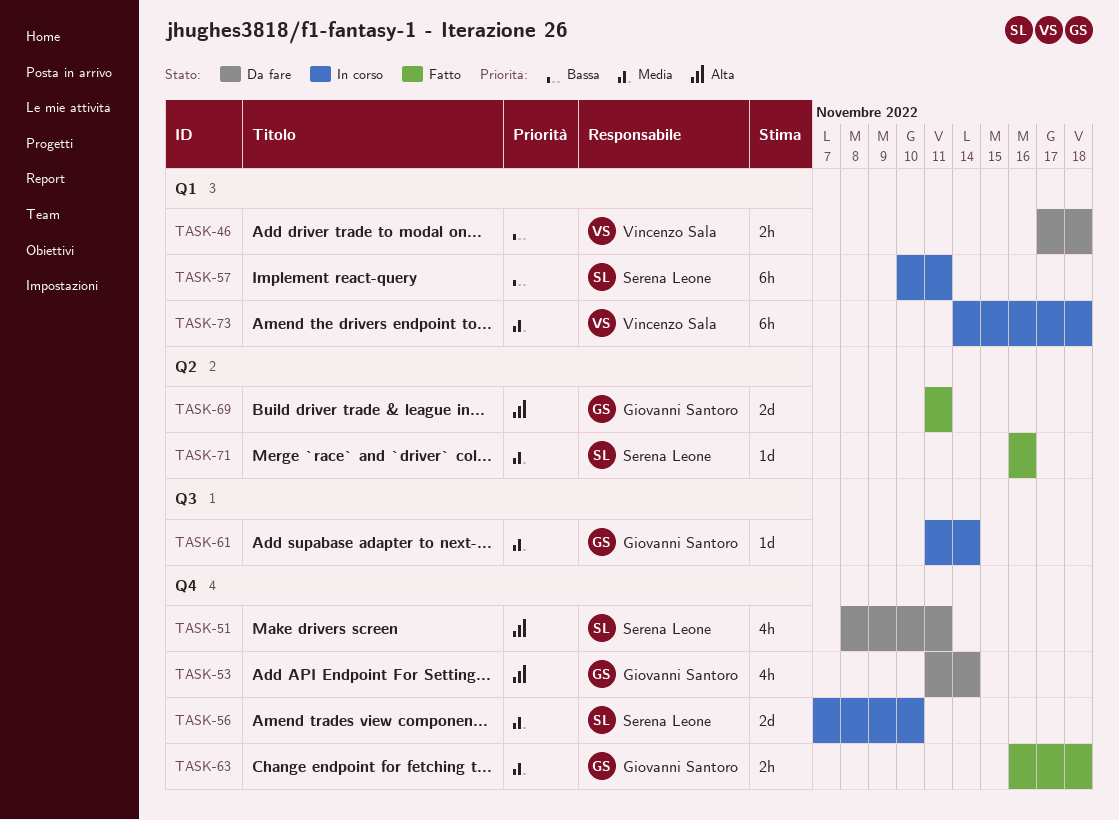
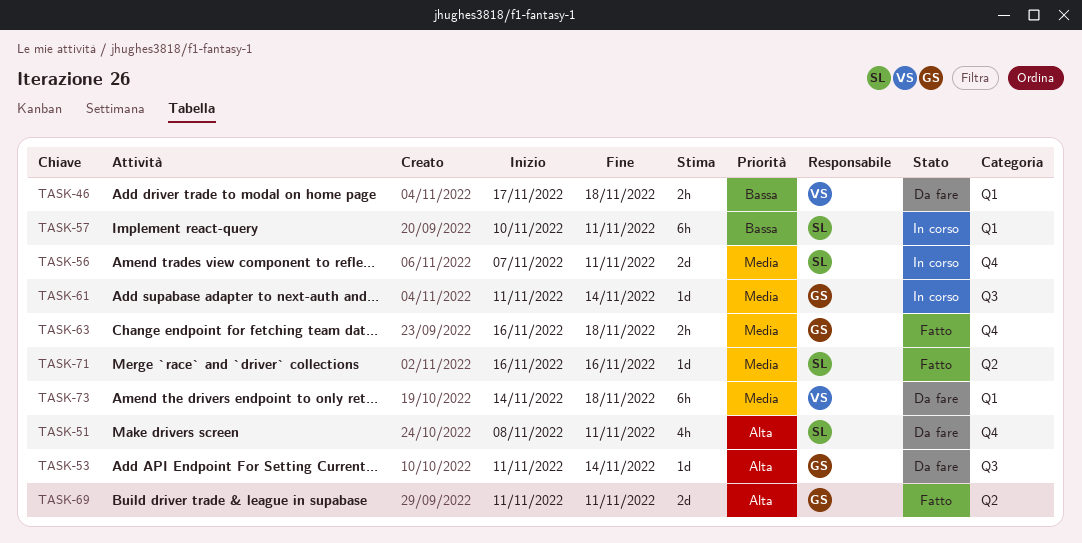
TASK-53, label: Q4 -> Q3
TASK-53, estimate: 4h -> 1d
TASK-56, due: Nov 10 -> Nov 11
TASK-73, status: In corso -> Da fare

